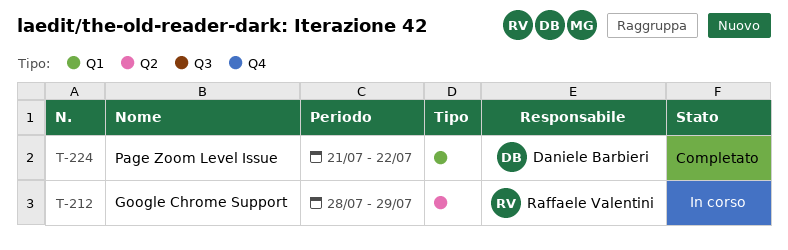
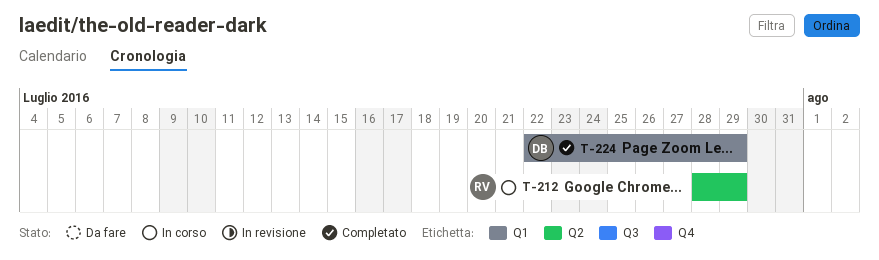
T-224, start: Jul 21 -> Jul 22
T-224, due: Jul 22 -> Jul 29

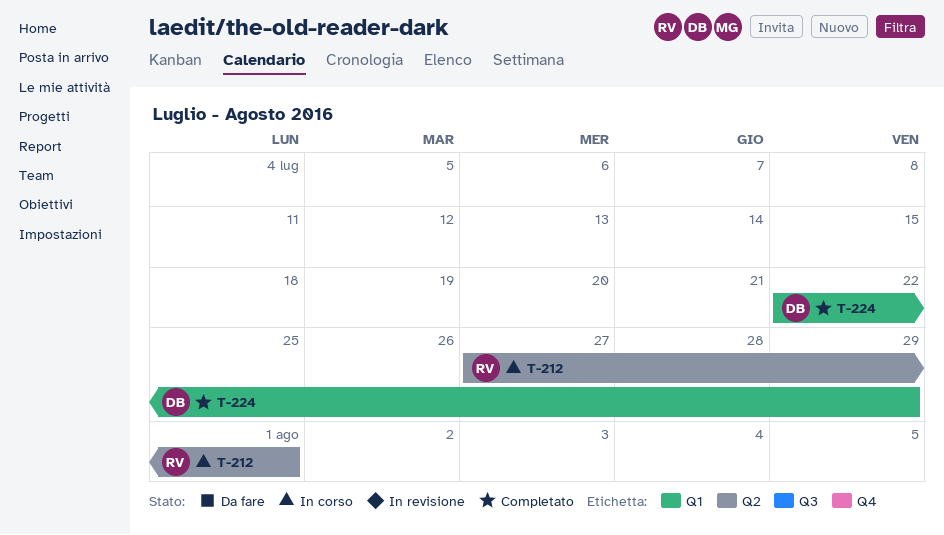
T-212, start: Jul 28 -> Jul 27
T-212, due: Jul 29 -> Aug 1

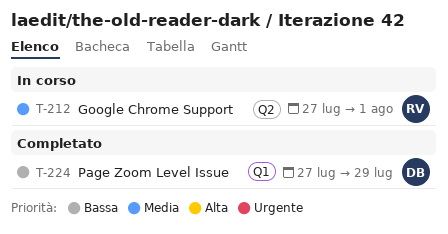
T-224, start: Jul 22 -> Jul 27

